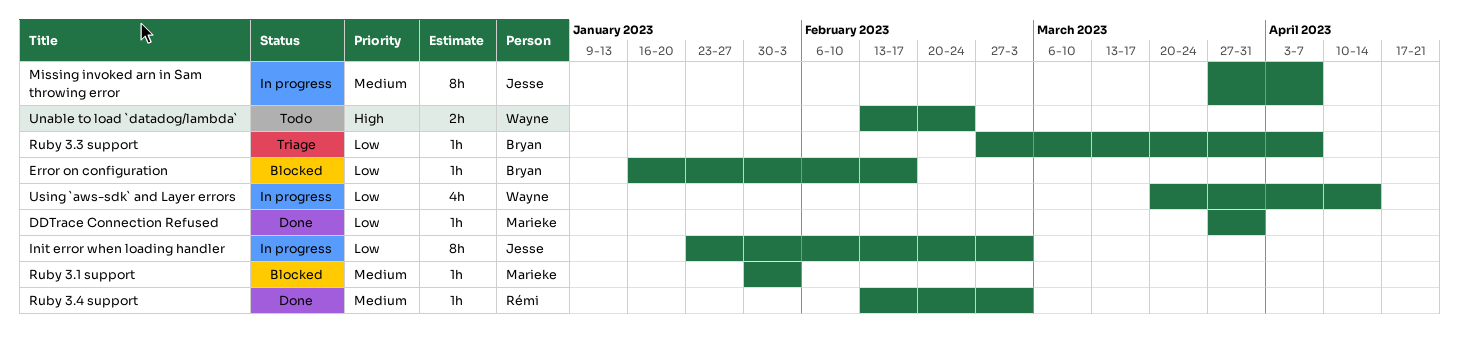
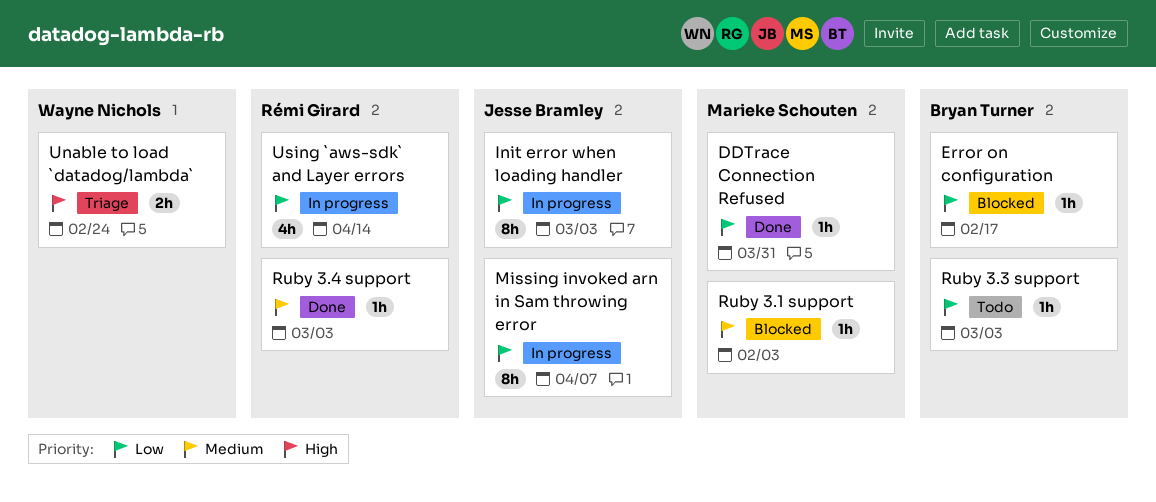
Missing invoked arn in Sam throwing error, priority: Medium -> Low
Ruby 3.3 support, status: Triage -> Todo
Ruby 3.3 support, due: Apr 7 -> Mar 3
Unable to load `datadog/lambda`, status: Todo -> Triage
Using `aws-sdk` and Layer errors, owner: Wayne Nichols -> Rémi Girard

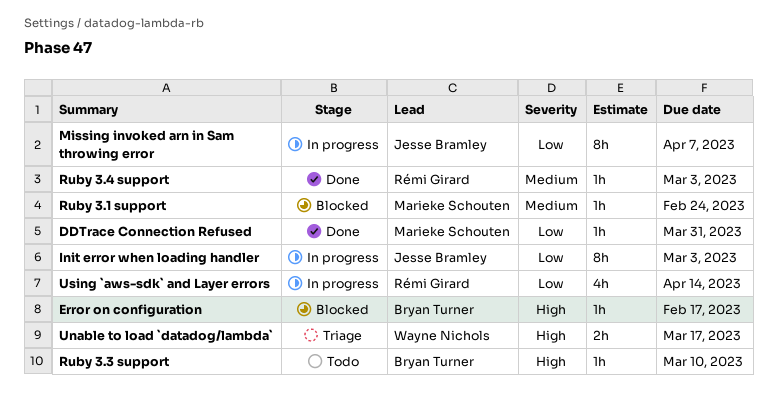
Error on configuration, priority: Low -> High
Ruby 3.1 support, due: Feb 3 -> Feb 24
Ruby 3.3 support, priority: Low -> High
Ruby 3.3 support, due: Mar 3 -> Mar 10
Unable to load `datadog/lambda`, due: Feb 24 -> Mar 17

